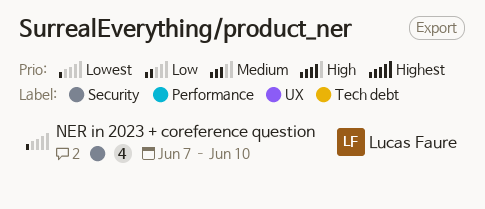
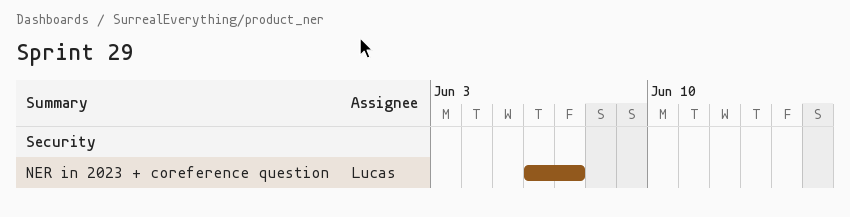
NER in 2023 + coreference question, start: Jun 7 -> Jun 6
NER in 2023 + coreference question, due: Jun 10 -> Jun 7

